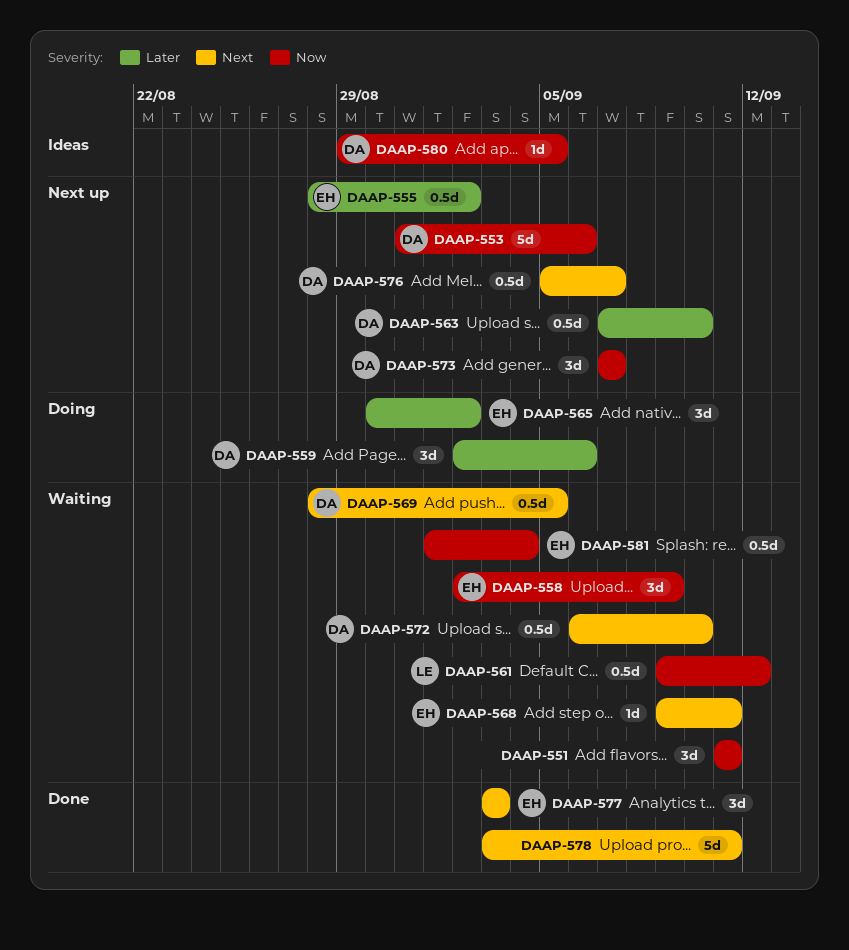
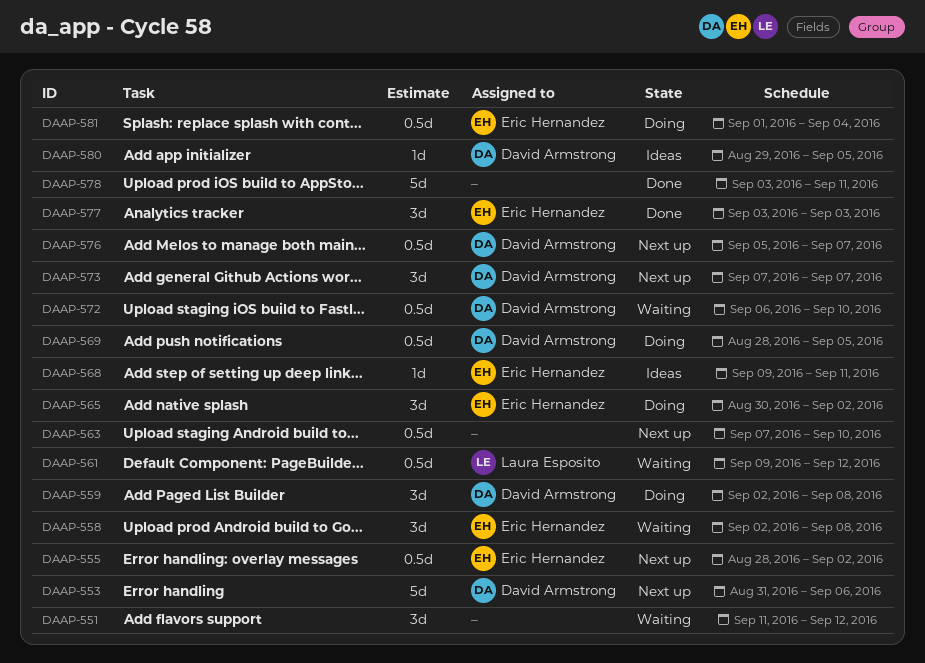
DAAP-551, due: Sep 11 -> Sep 12
DAAP-558, due: Sep 9 -> Sep 8
DAAP-559, due: Sep 6 -> Sep 8
DAAP-563, owner: David Armstrong -> none
DAAP-568, status: Waiting -> Ideas
DAAP-569, status: Waiting -> Doing
DAAP-581, status: Waiting -> Doing

